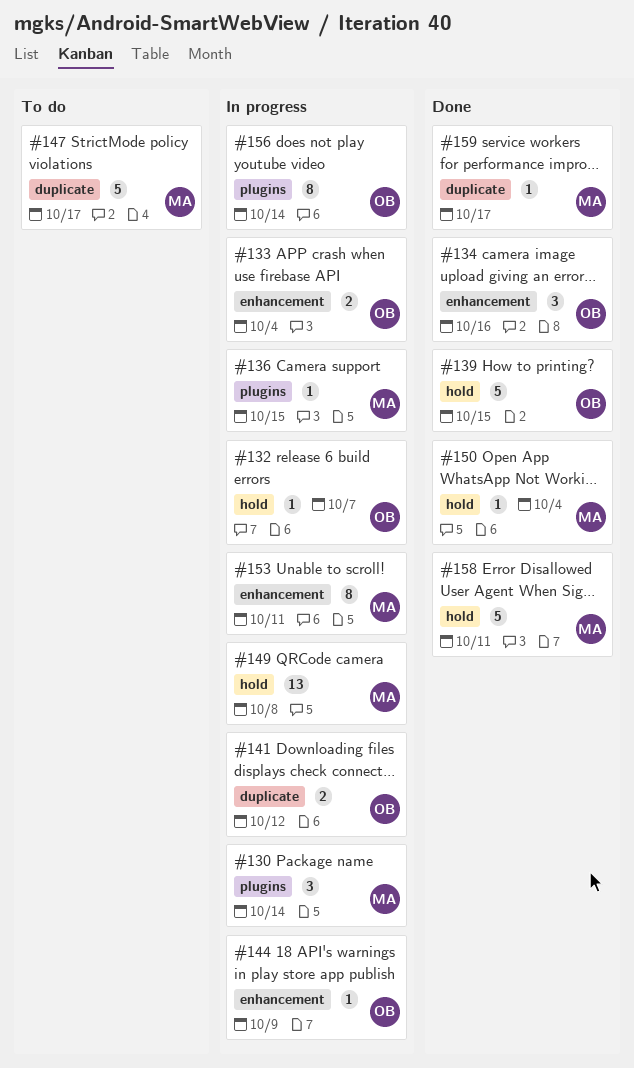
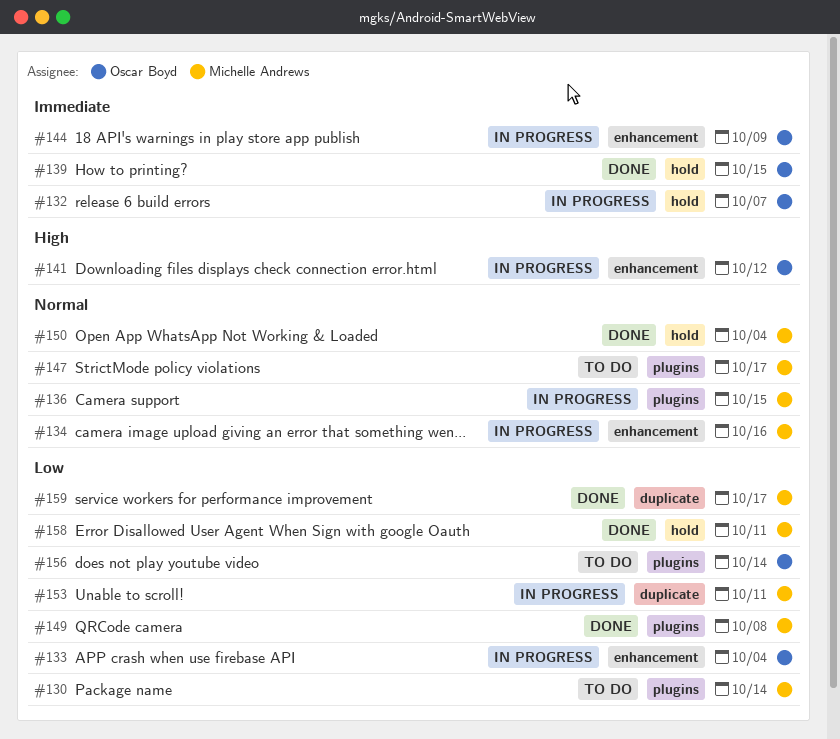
#130, status: In progress -> To do
#134, status: Done -> In progress
#134, owner: Oscar Boyd -> Michelle Andrews
#141, label: duplicate -> enhancement
#147, label: duplicate -> plugins
#149, status: In progress -> Done
#149, label: hold -> plugins
#153, label: enhancement -> duplicate
#156, status: In progress -> To do

